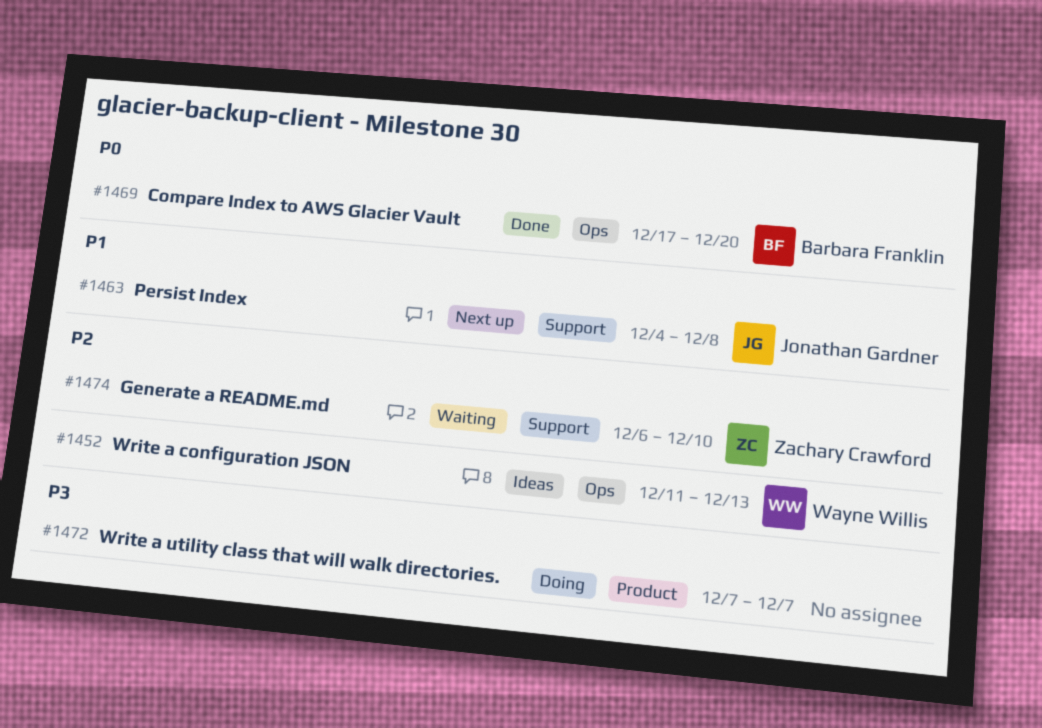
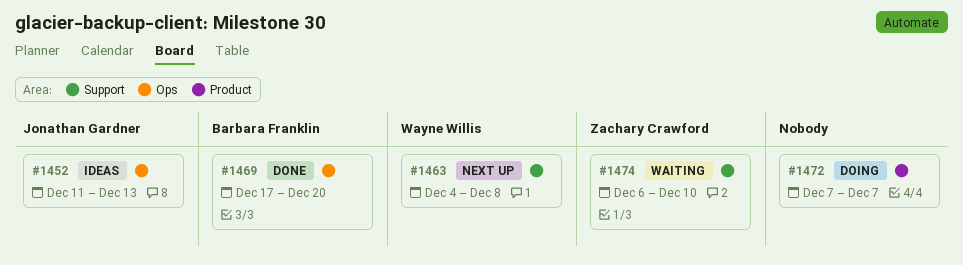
#1452, owner: Wayne Willis -> Jonathan Gardner
#1463, owner: Jonathan Gardner -> Wayne Willis

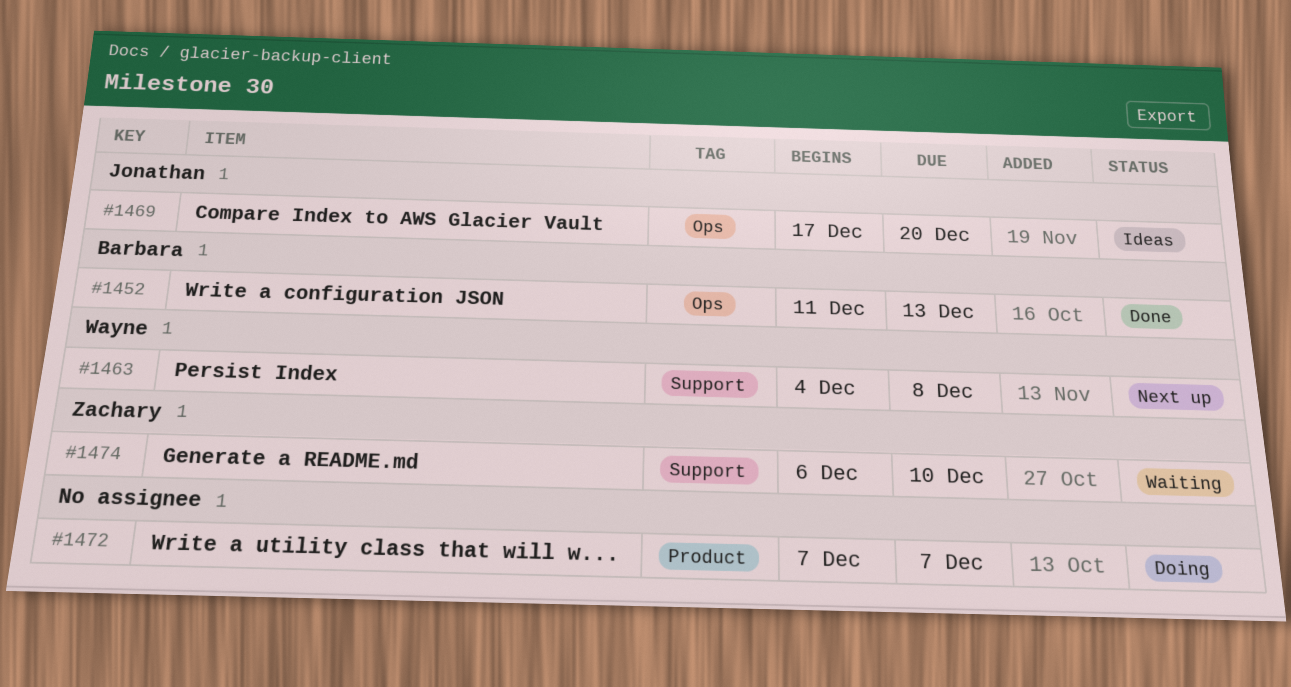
#1452, status: Ideas -> Done
#1452, owner: Jonathan Gardner -> Barbara Franklin
#1469, status: Done -> Ideas
#1469, owner: Barbara Franklin -> Jonathan Gardner

